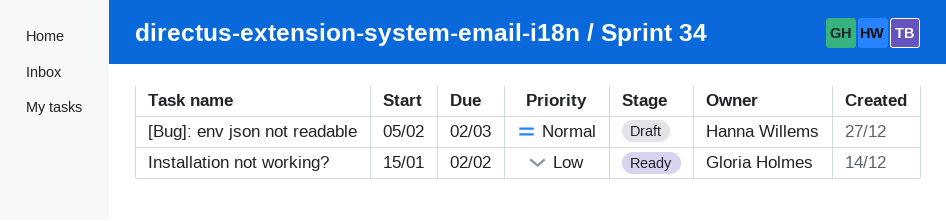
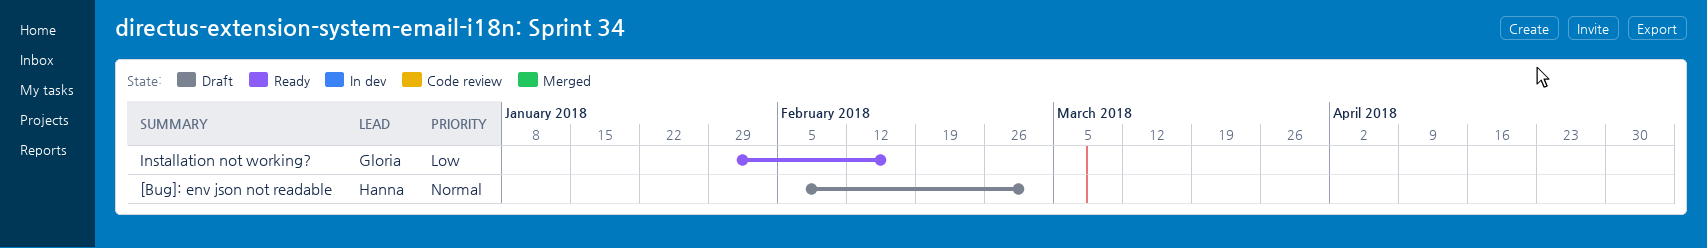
Installation not working?, start: Jan 15 -> Jan 29
Installation not working?, due: Feb 2 -> Feb 16

